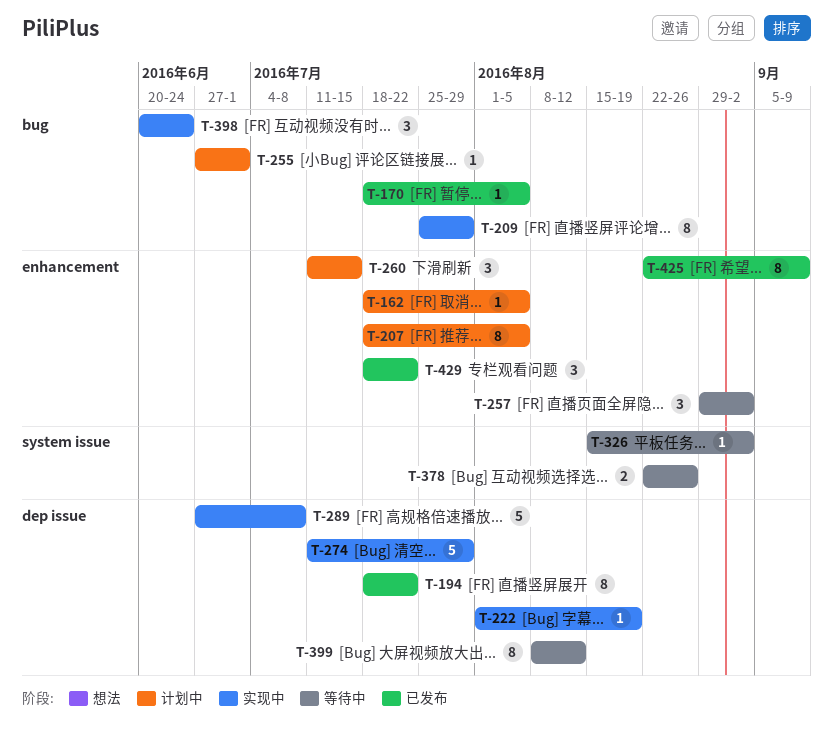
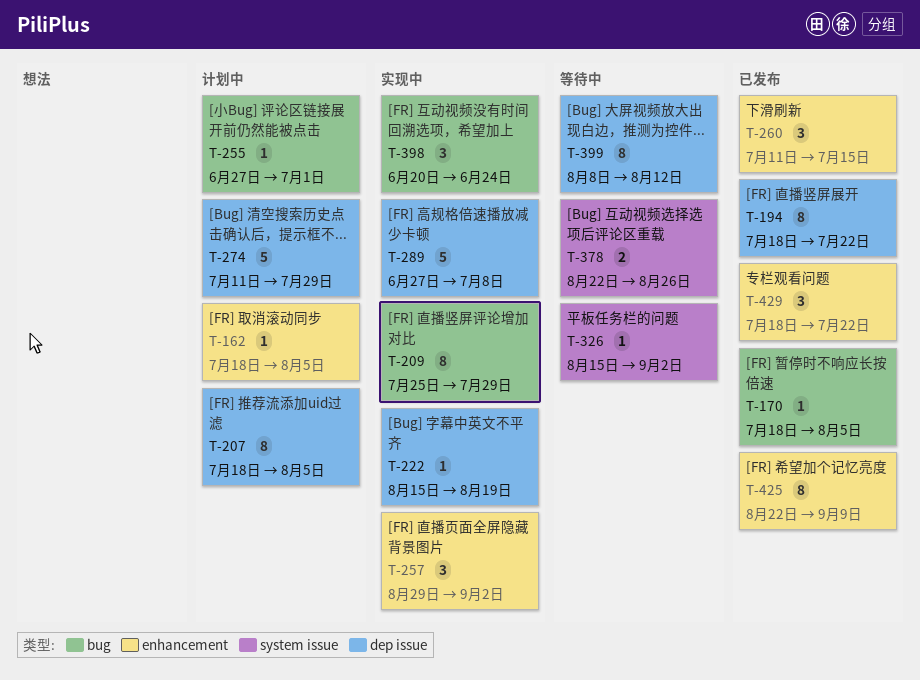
T-207, label: enhancement -> dep issue
T-222, start: Aug 1 -> Aug 15
T-257, status: 等待中 -> 实现中
T-260, status: 计划中 -> 已发布
T-274, status: 实现中 -> 计划中

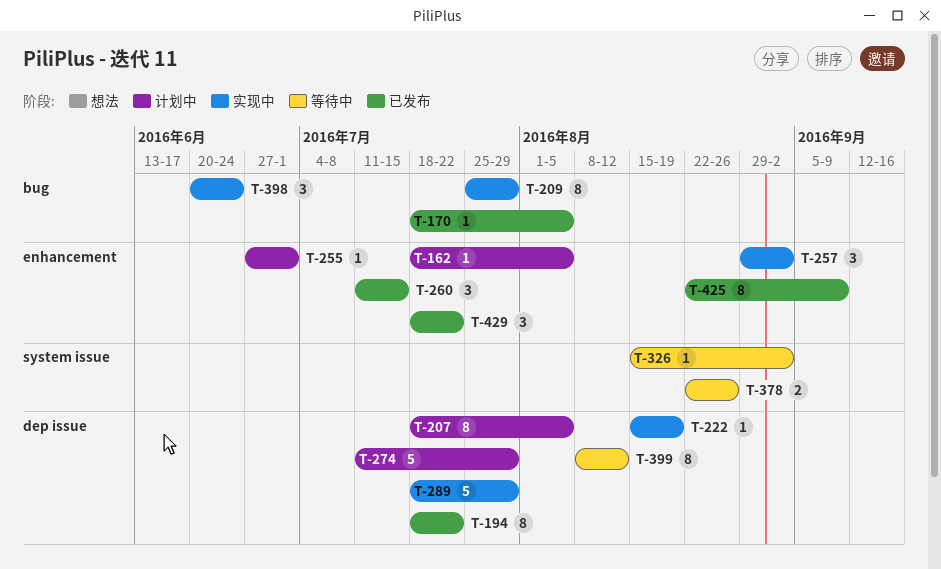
T-255, label: bug -> enhancement
T-289, start: Jun 27 -> Jul 18
T-289, due: Jul 8 -> Jul 29

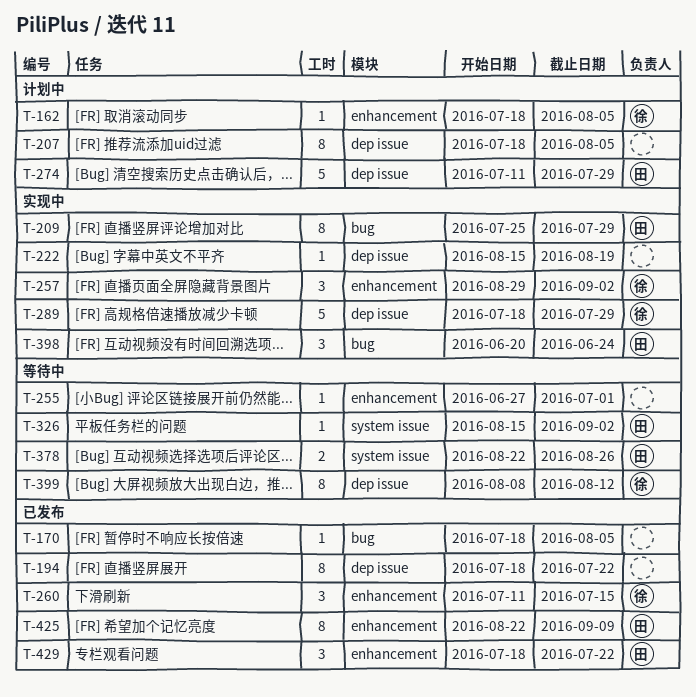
T-255, status: 计划中 -> 等待中

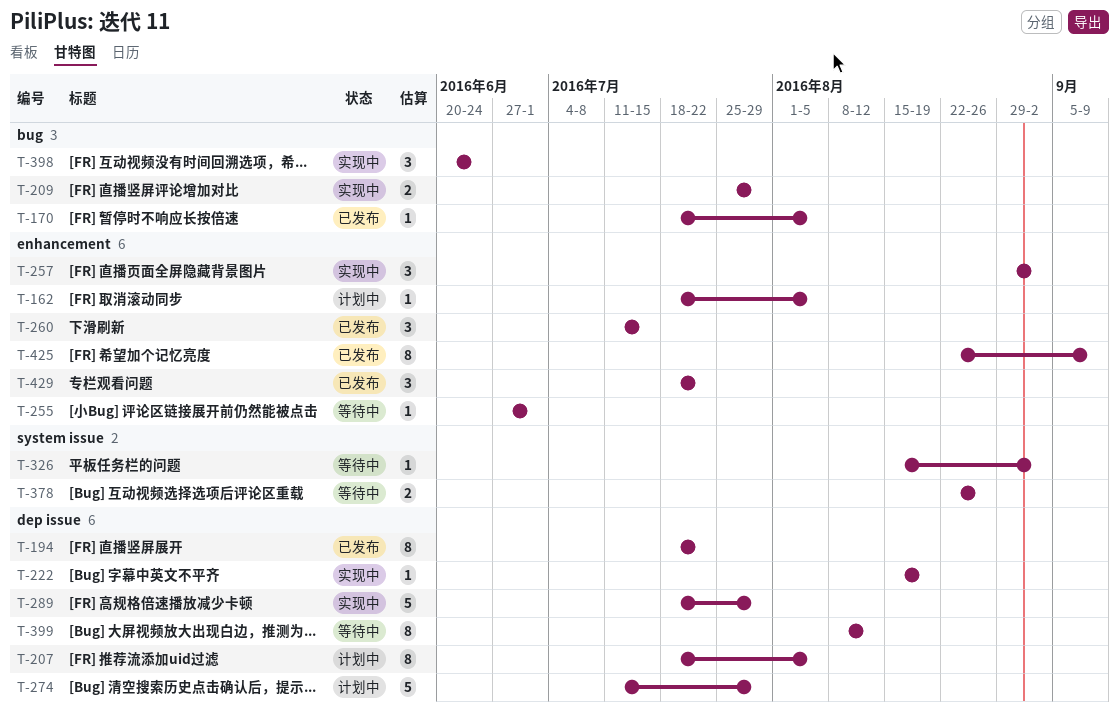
T-209, estimate: 8 -> 2

